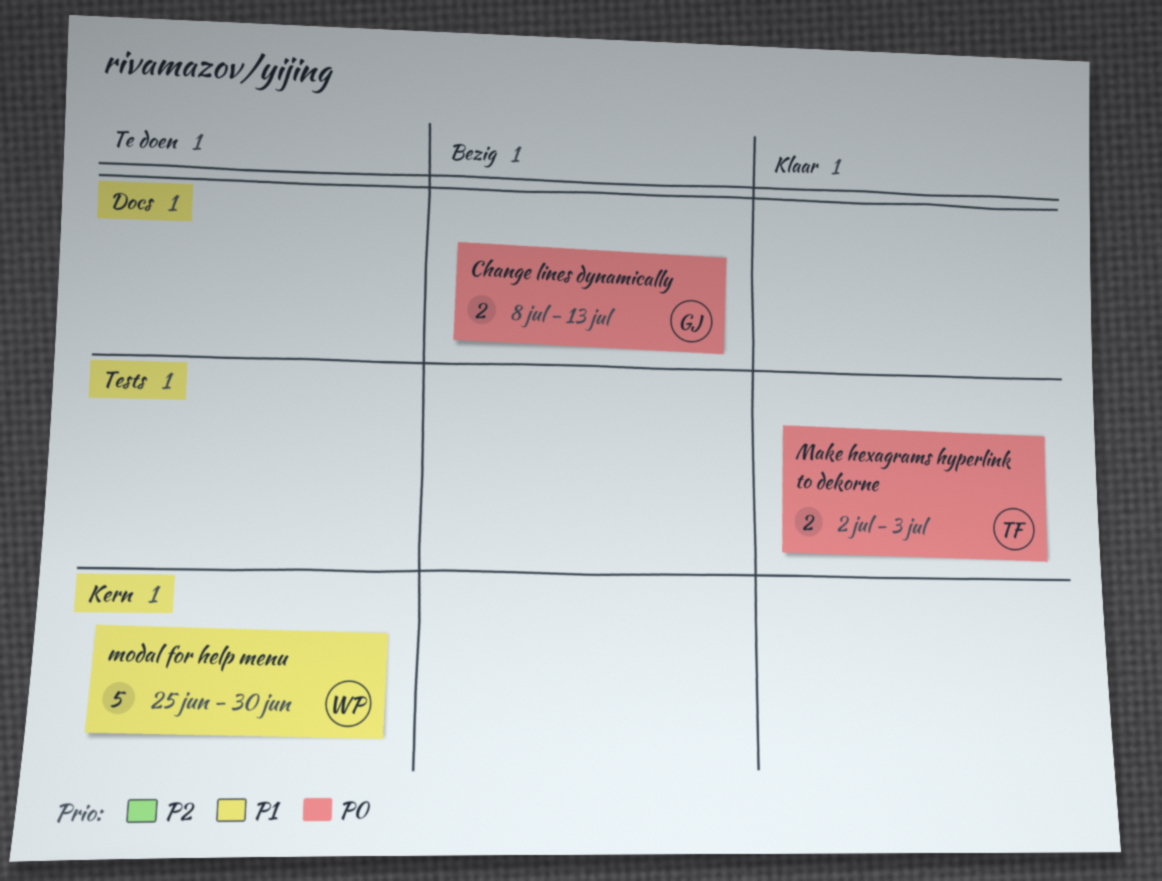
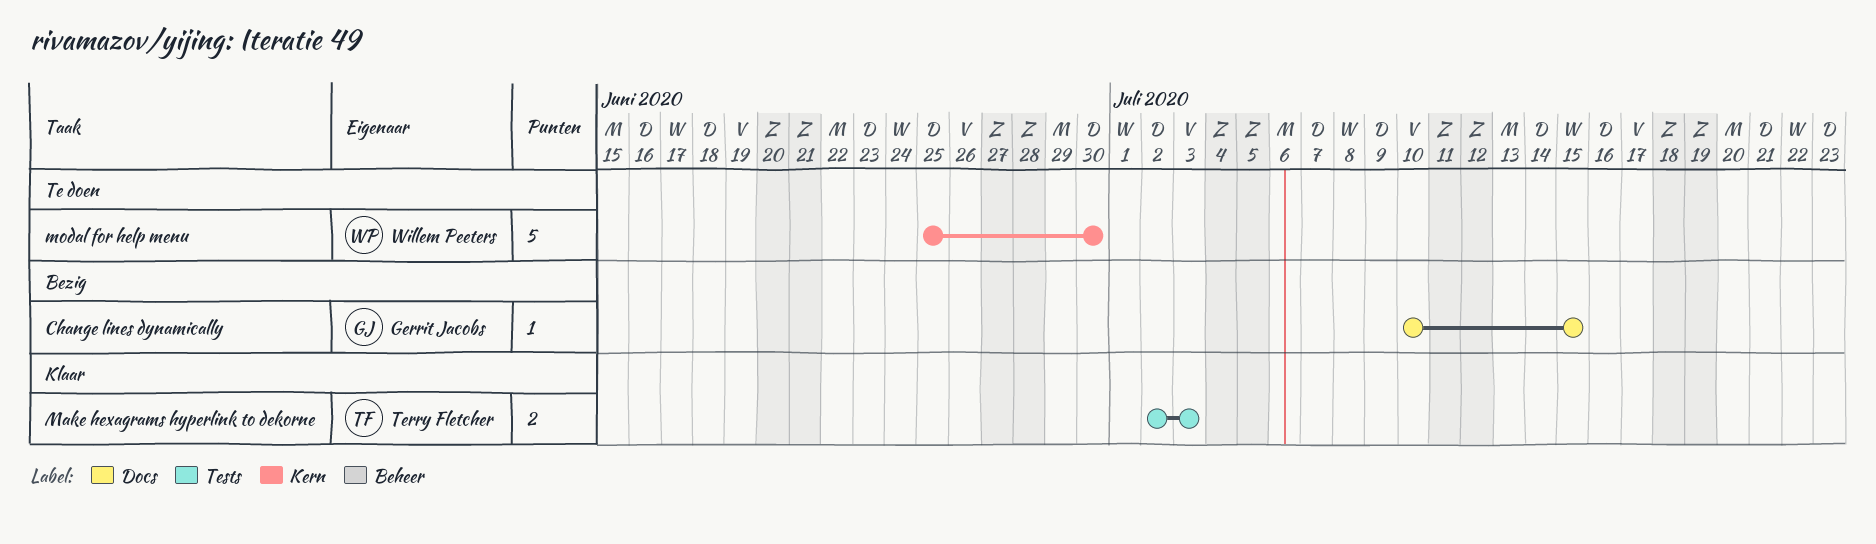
Change lines dynamically, estimate: 2 -> 1
Change lines dynamically, start: Jul 8 -> Jul 10
Change lines dynamically, due: Jul 13 -> Jul 15

